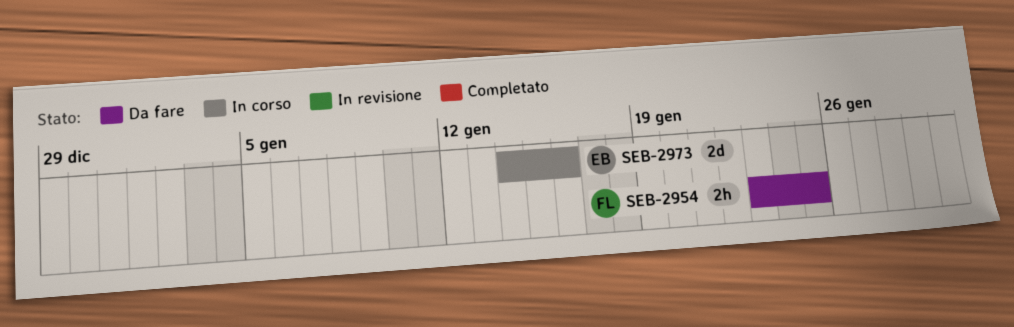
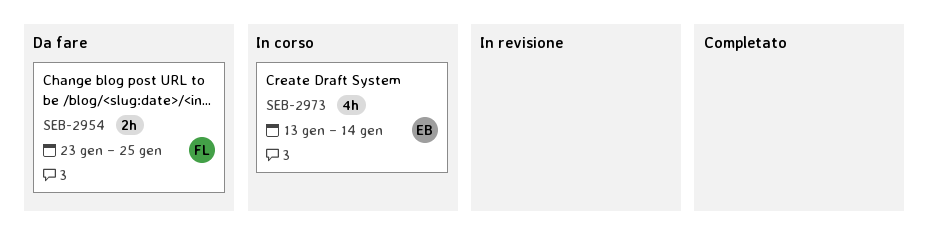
SEB-2973, estimate: 2d -> 4h
SEB-2973, start: Jan 14 -> Jan 13
SEB-2973, due: Jan 16 -> Jan 14

